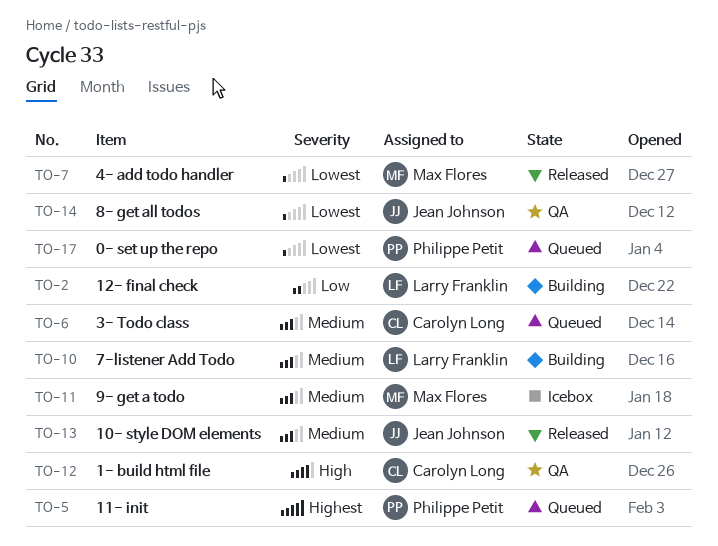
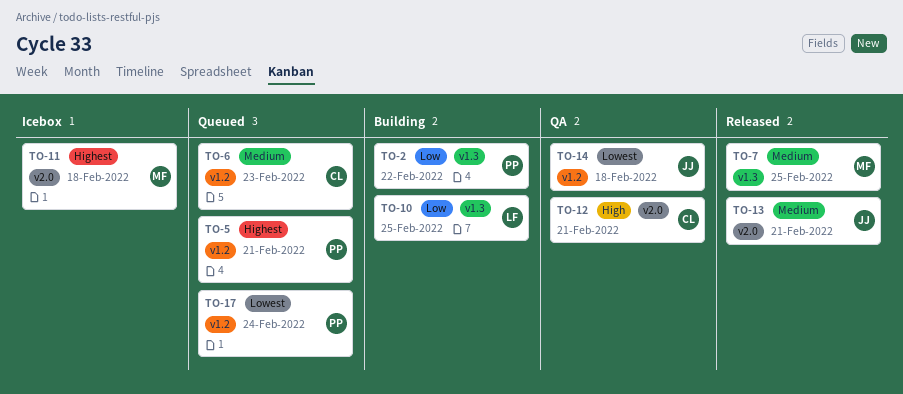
TO-2, owner: Larry Franklin -> Philippe Petit
TO-7, priority: Lowest -> Medium
TO-10, priority: Medium -> Low
TO-11, priority: Medium -> Highest

